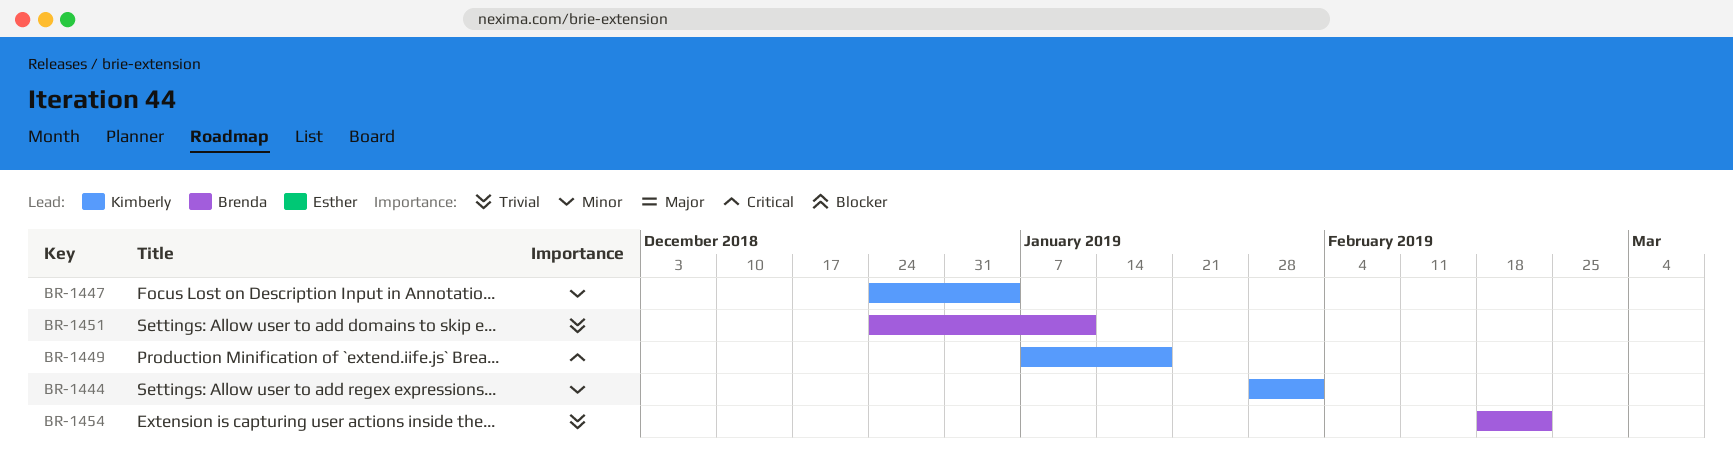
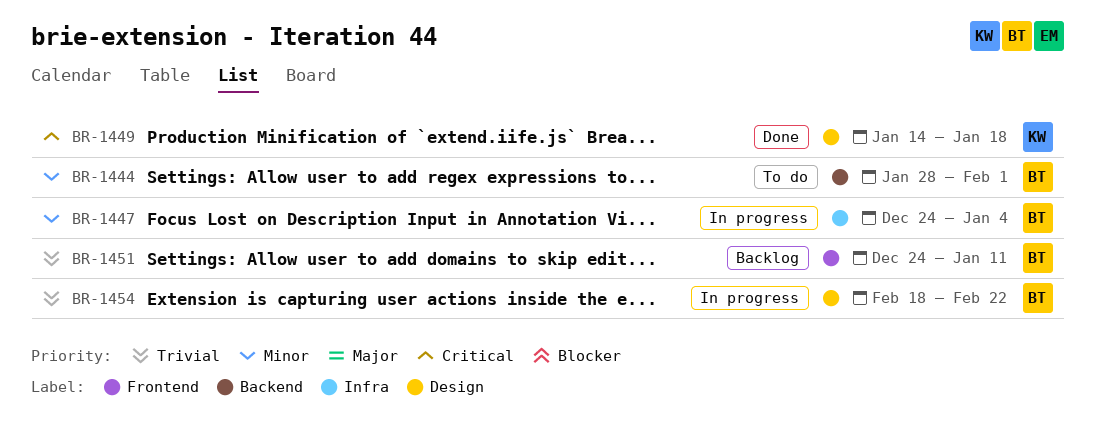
BR-1444, owner: Kimberly -> Brenda
BR-1447, owner: Kimberly -> Brenda
BR-1449, start: Jan 7 -> Jan 14

